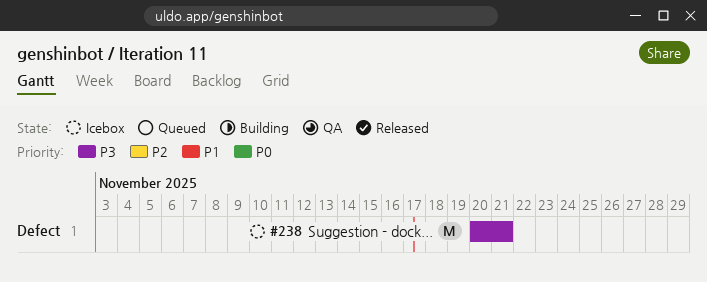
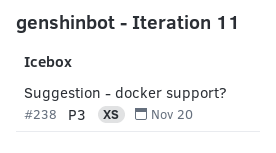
#238, estimate: M -> XS
#238, due: Nov 21 -> Nov 20

